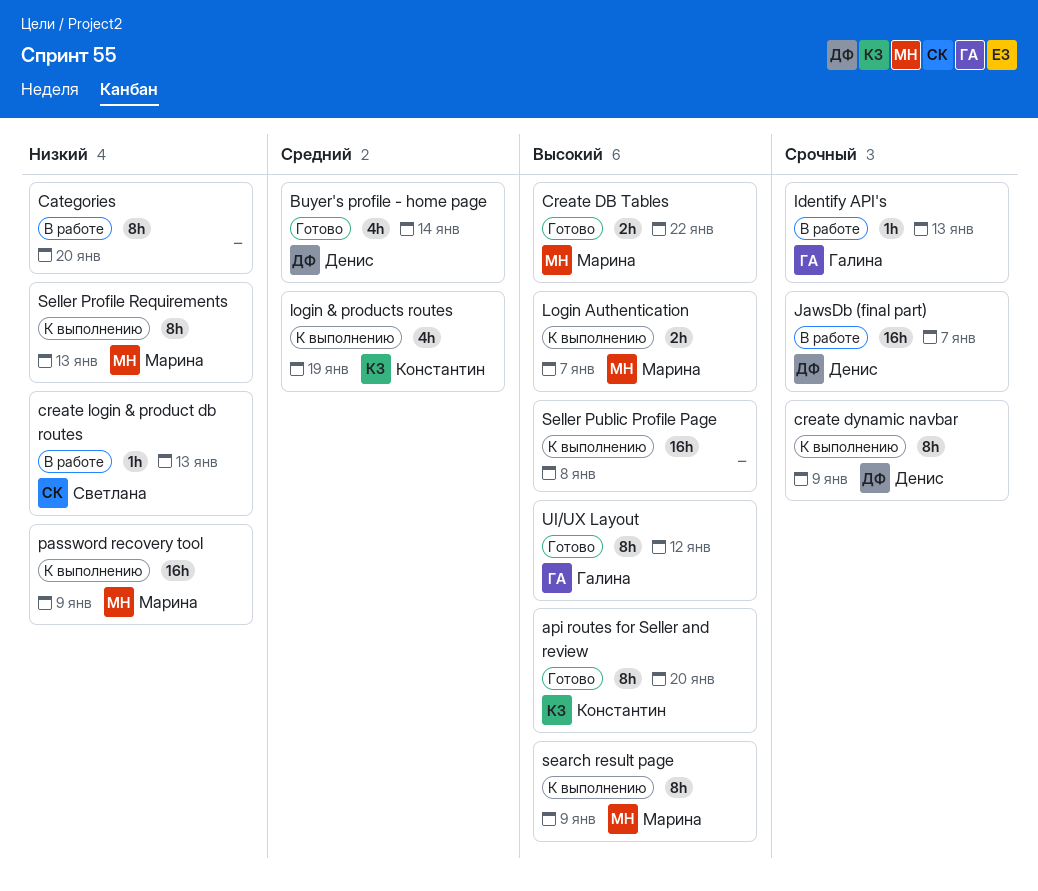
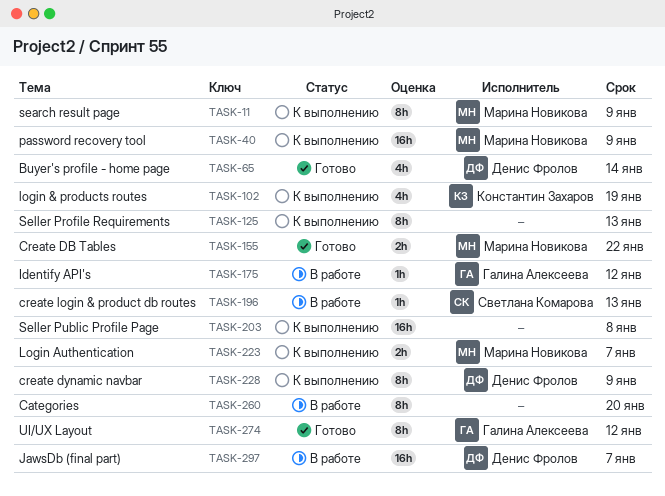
api routes for Seller and review: present -> none
Identify API's, due: Jan 13 -> Jan 12
Seller Profile Requirements, owner: Марина Новикова -> none

